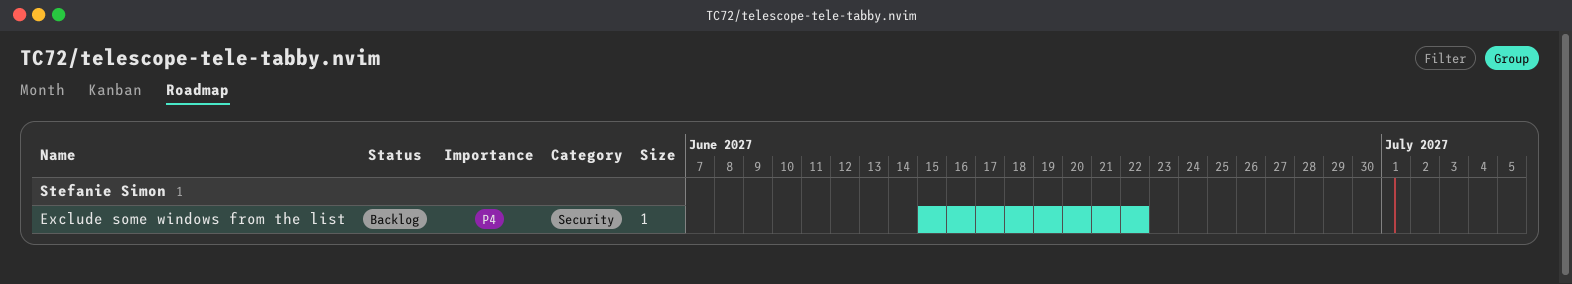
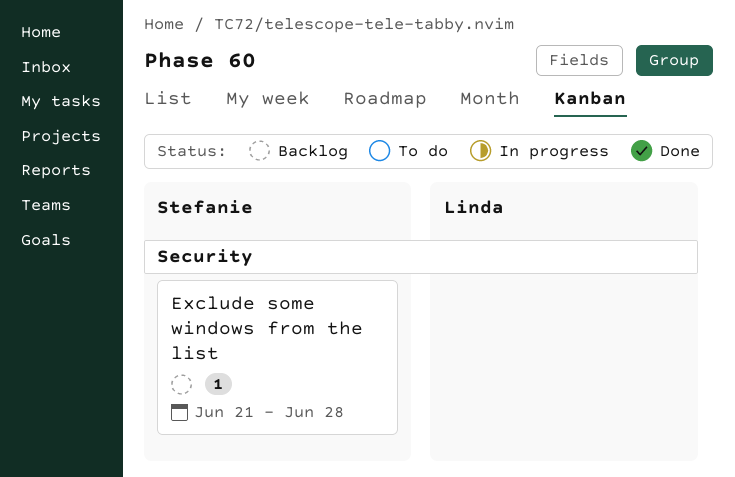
Exclude some windows from the list, start: Jun 15 -> Jun 21
Exclude some windows from the list, due: Jun 22 -> Jun 28

